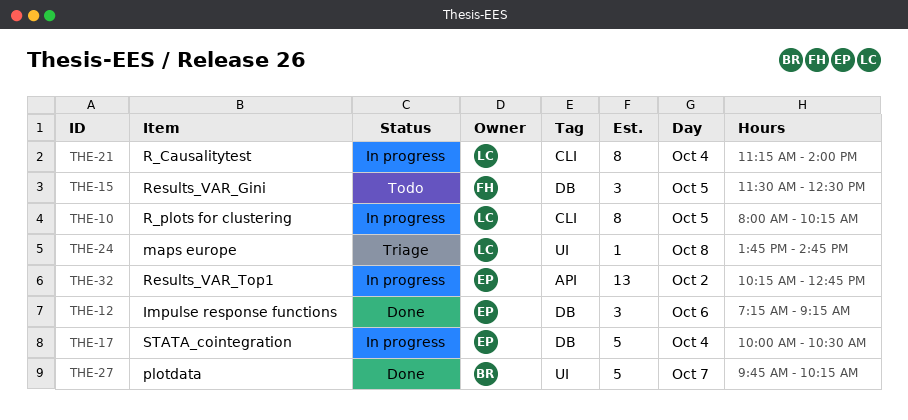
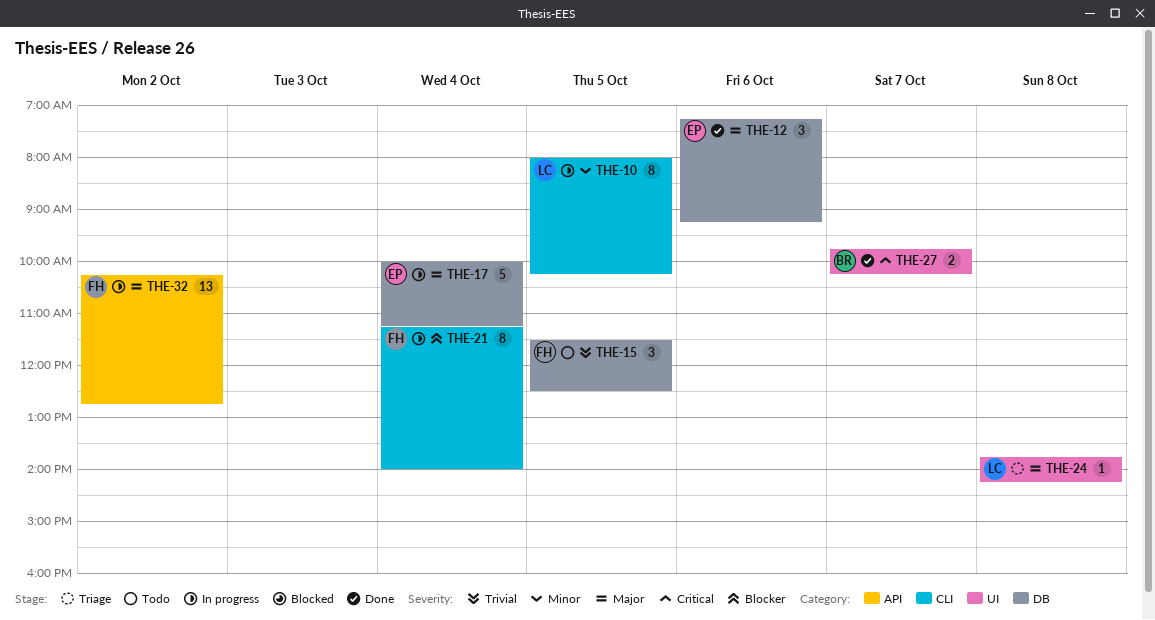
THE-17, ends: 10:30 -> 11:15
THE-21, owner: LC -> FH
THE-24, ends: 14:45 -> 14:15
THE-27, estimate: 5 -> 2
THE-32, owner: EP -> FH

